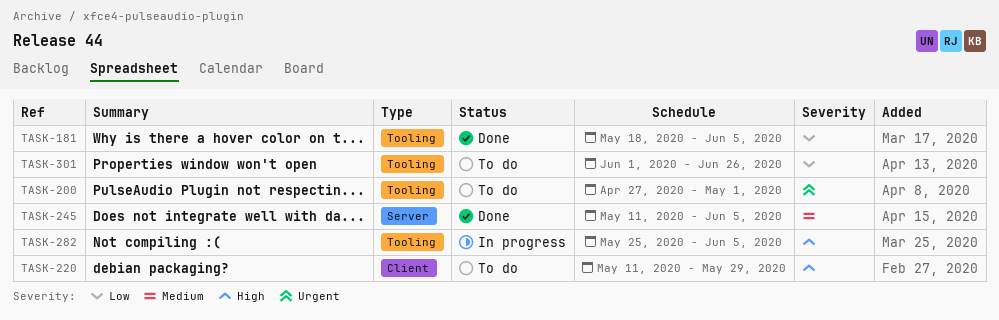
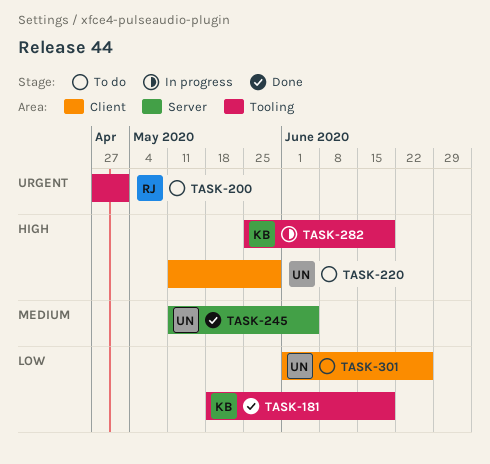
TASK-181, due: Jun 5 -> Jun 19
TASK-282, due: Jun 5 -> Jun 19
TASK-301, label: Tooling -> Client

